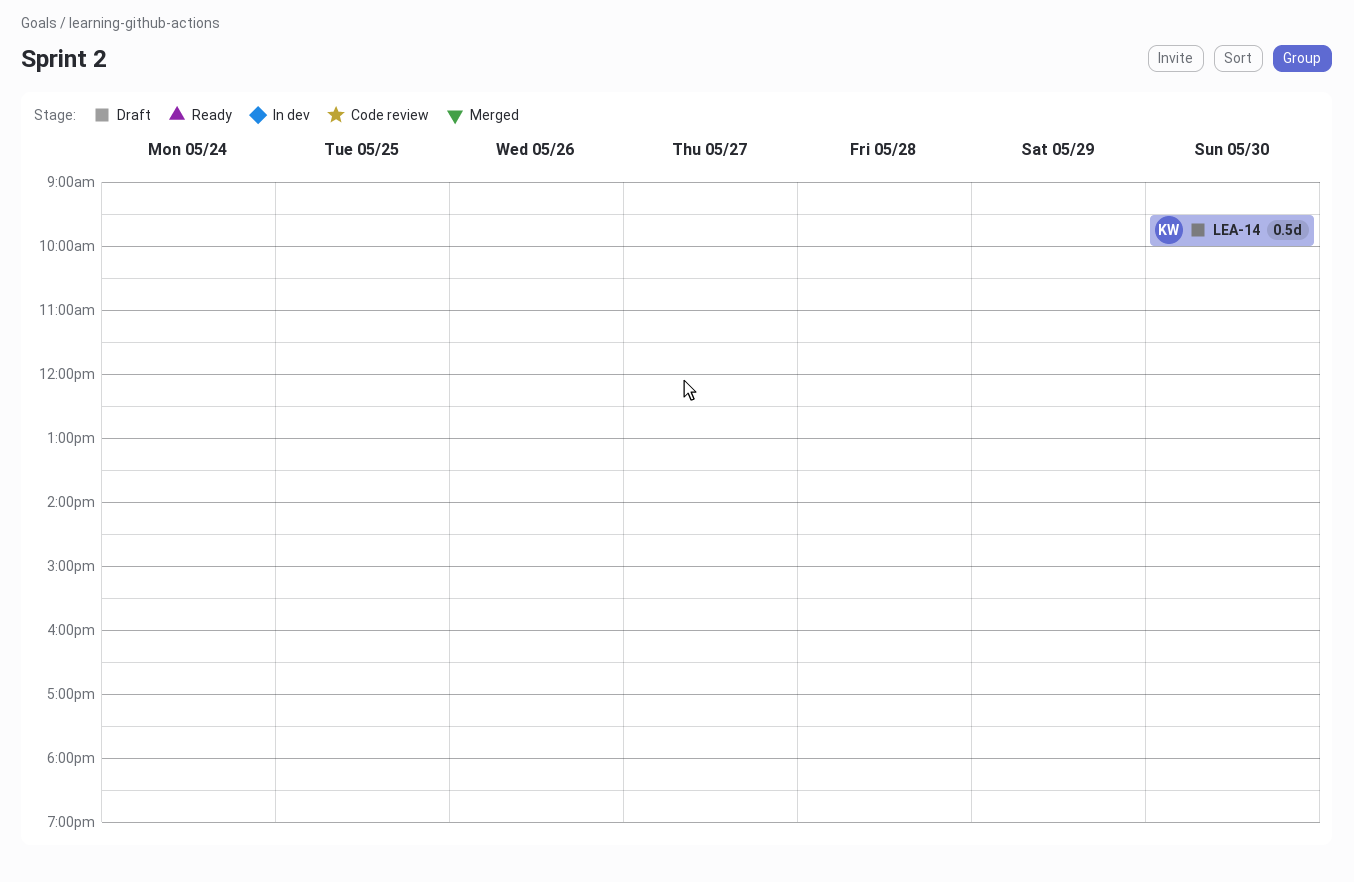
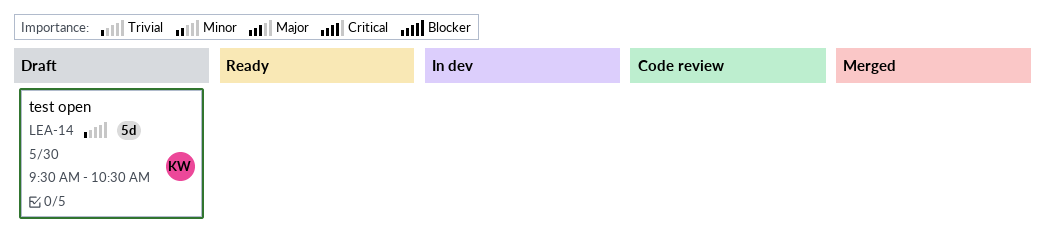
LEA-14, estimate: 0.5d -> 5d
LEA-14, ends: 10:00 -> 10:30

